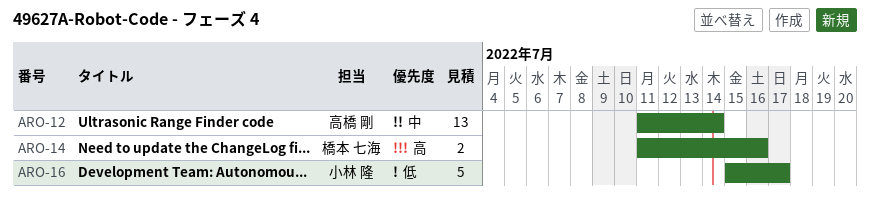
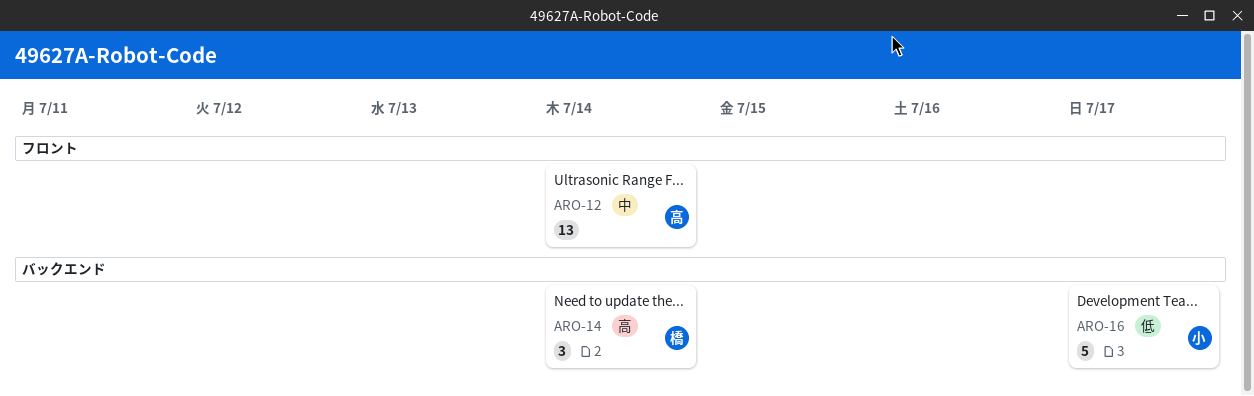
ARO-14, estimate: 2 -> 3
ARO-14, due: Jul 16 -> Jul 14

